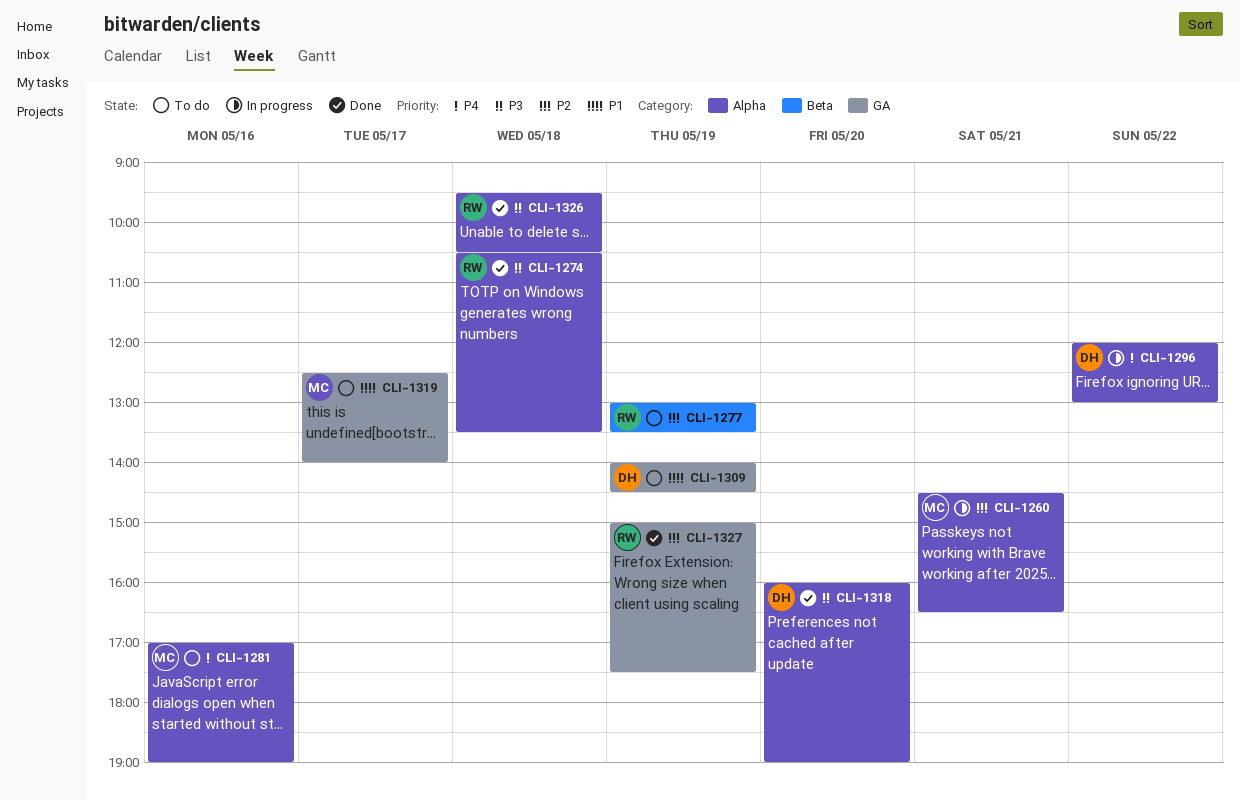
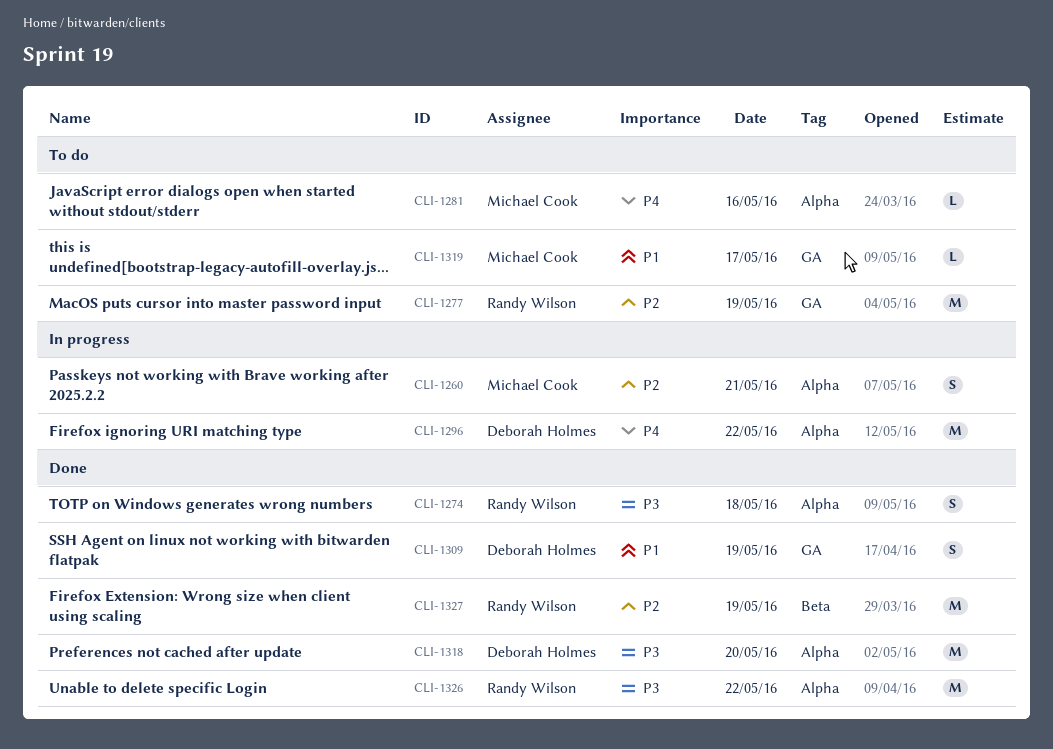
CLI-1277, label: Beta -> GA
CLI-1309, status: To do -> Done
CLI-1326, day: May 18 -> May 22
CLI-1327, label: GA -> Beta

